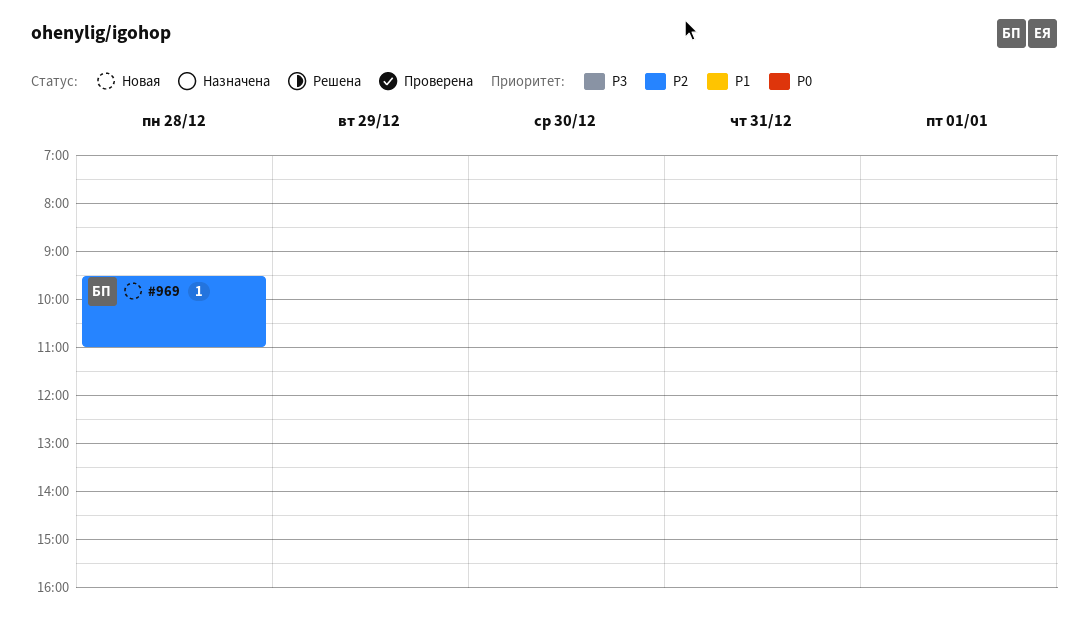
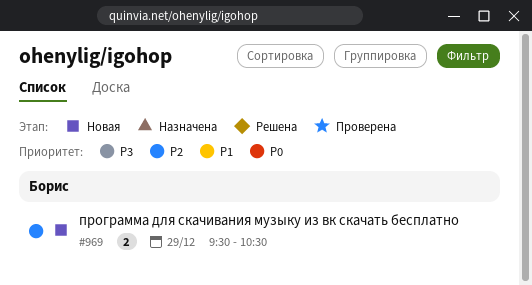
#969, estimate: 1 -> 2
#969, day: Dec 28 -> Dec 29
#969, ends: 11:00 -> 10:30

